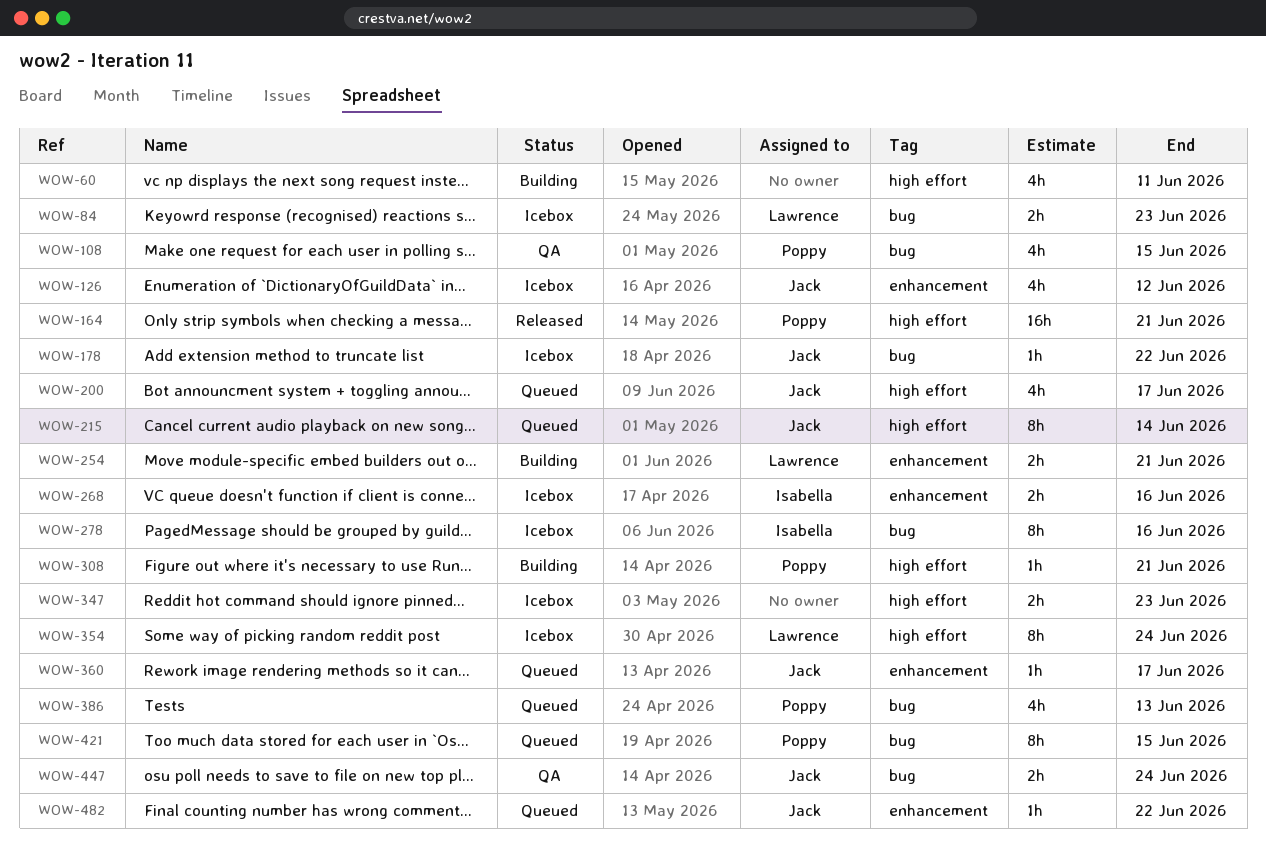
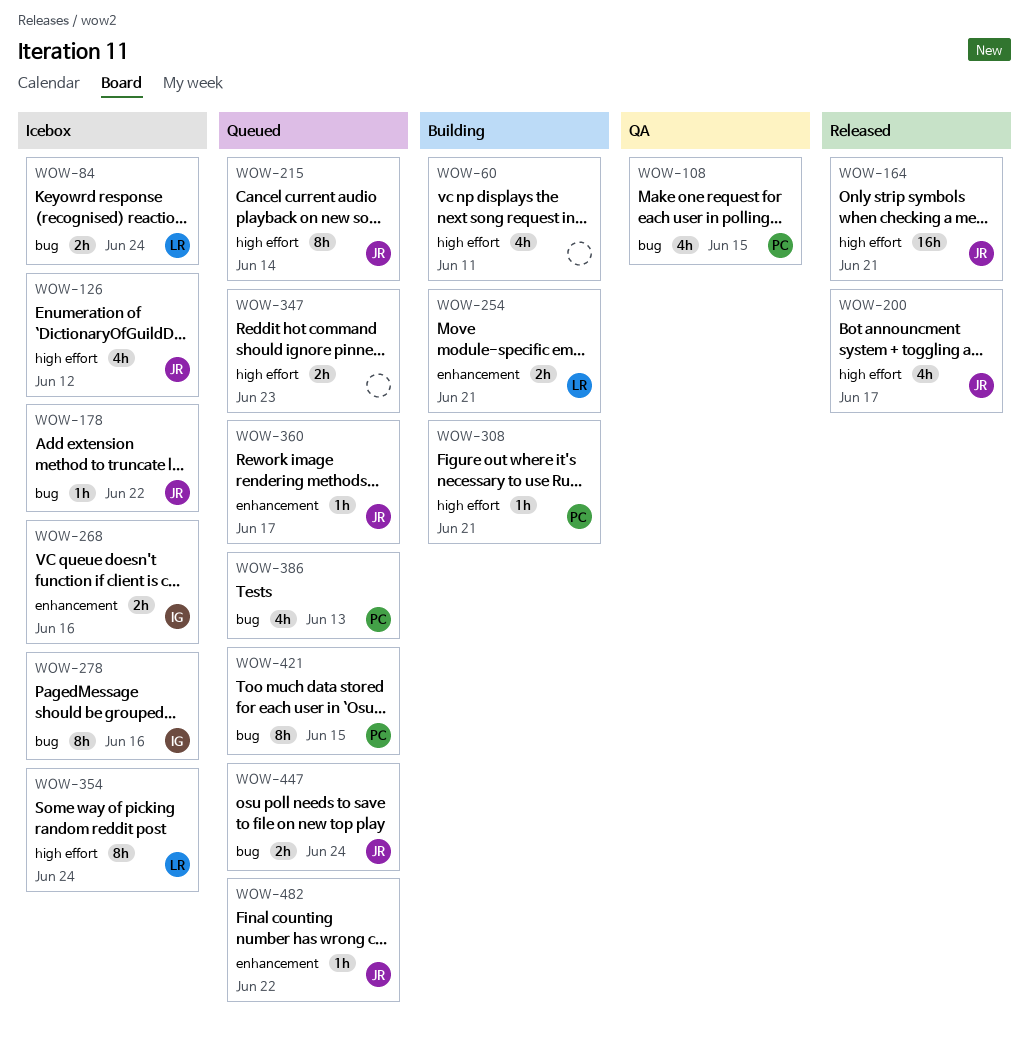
WOW-84, due: Jun 23 -> Jun 24
WOW-126, label: enhancement -> high effort
WOW-164, owner: Poppy -> Jack
WOW-200, status: Queued -> Released
WOW-347, status: Icebox -> Queued
WOW-447, status: QA -> Queued

